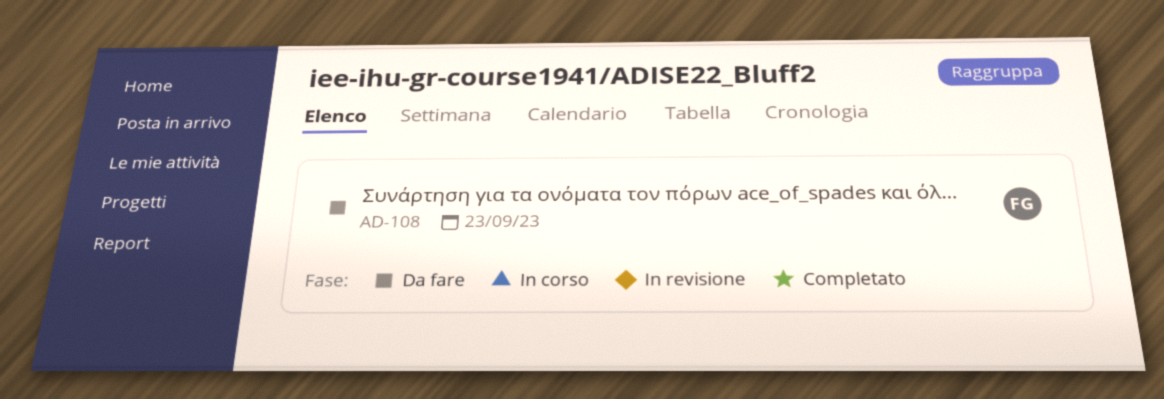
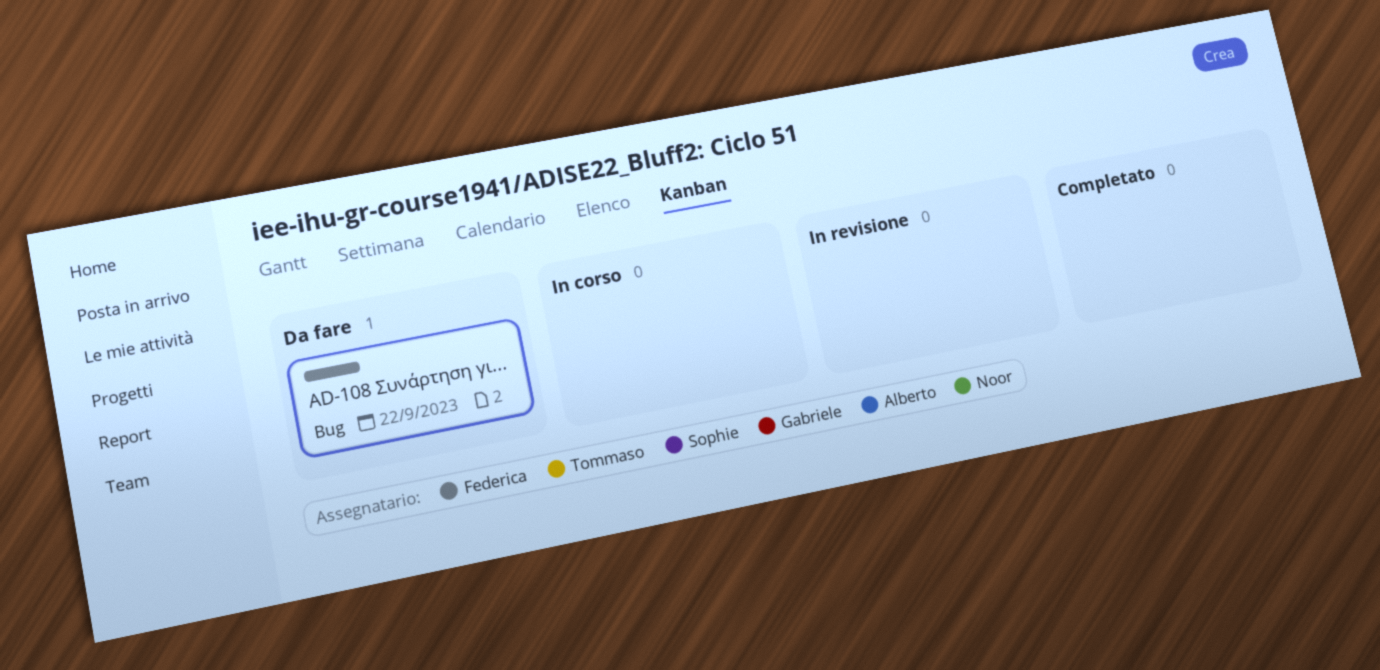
AD-108, due: Sep 23 -> Sep 22

